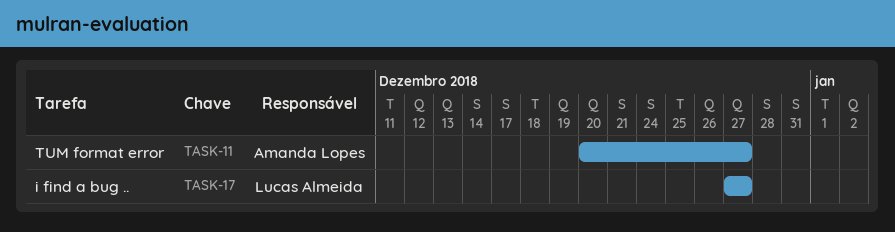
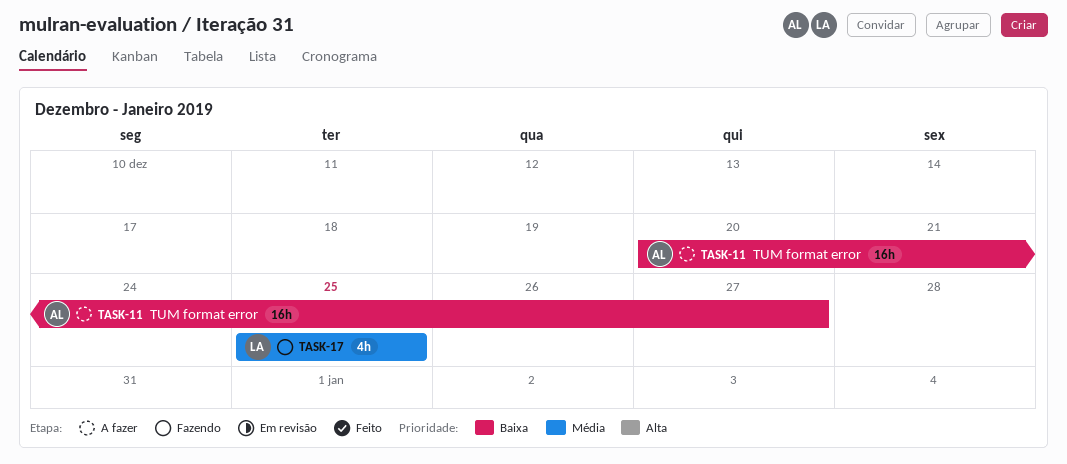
TASK-17, start: Dec 27 -> Dec 25
TASK-17, due: Dec 27 -> Dec 25

